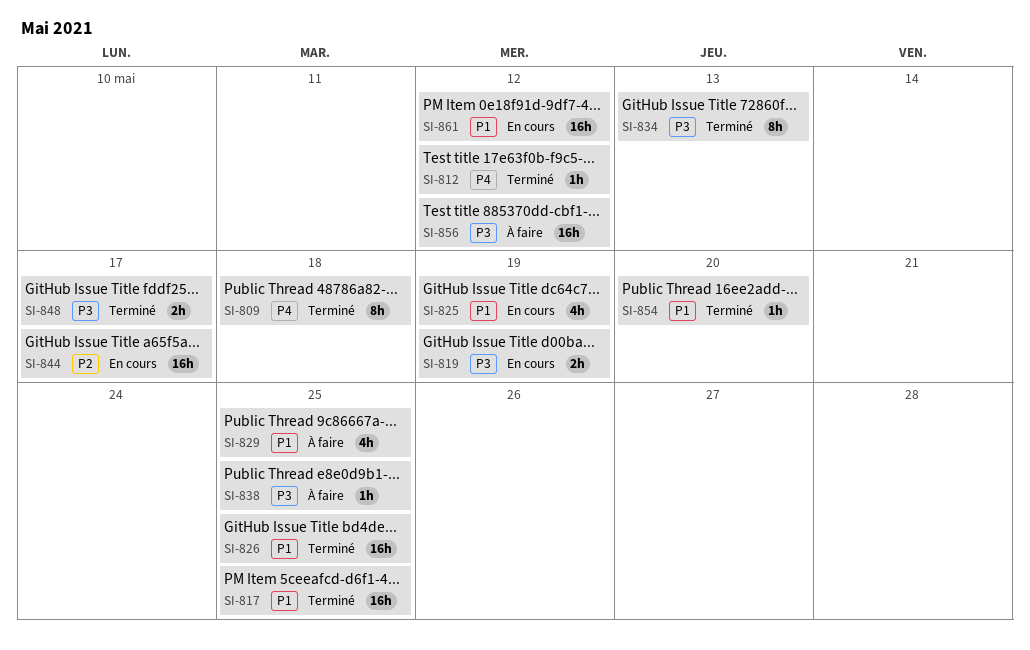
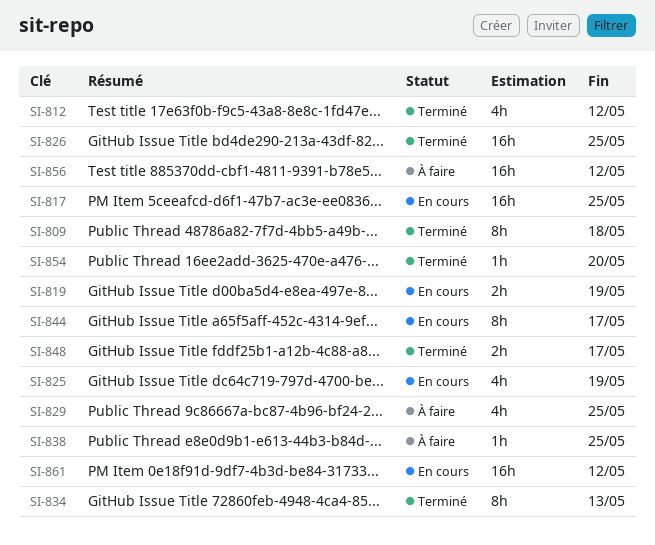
SI-812, estimate: 1h -> 4h
SI-817, status: Terminé -> En cours
SI-844, estimate: 16h -> 8h

